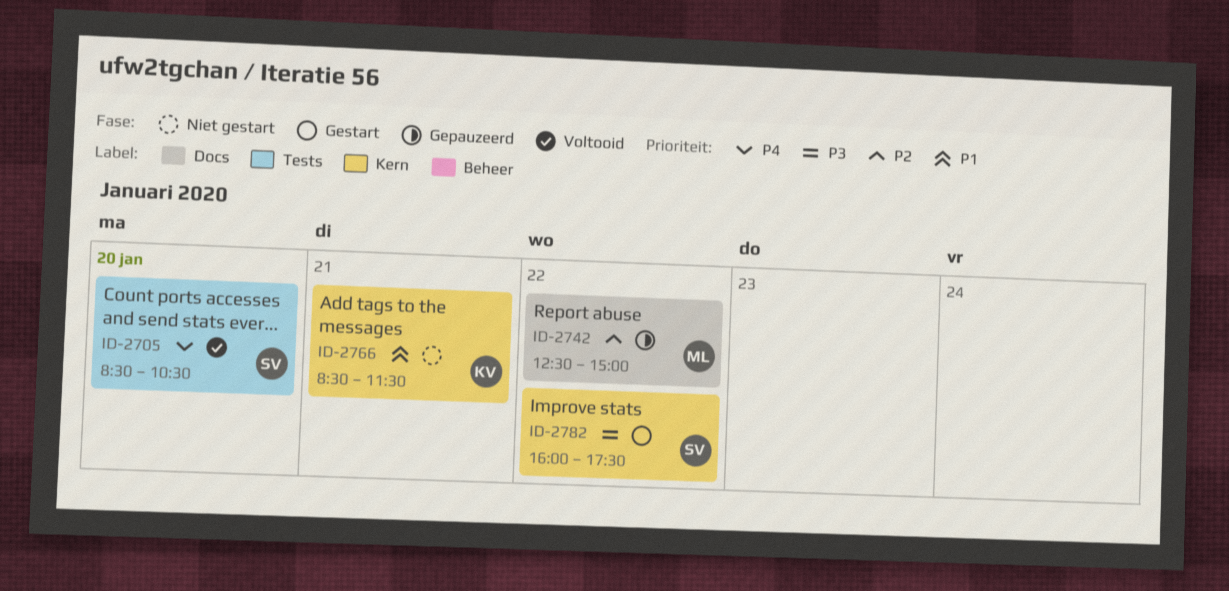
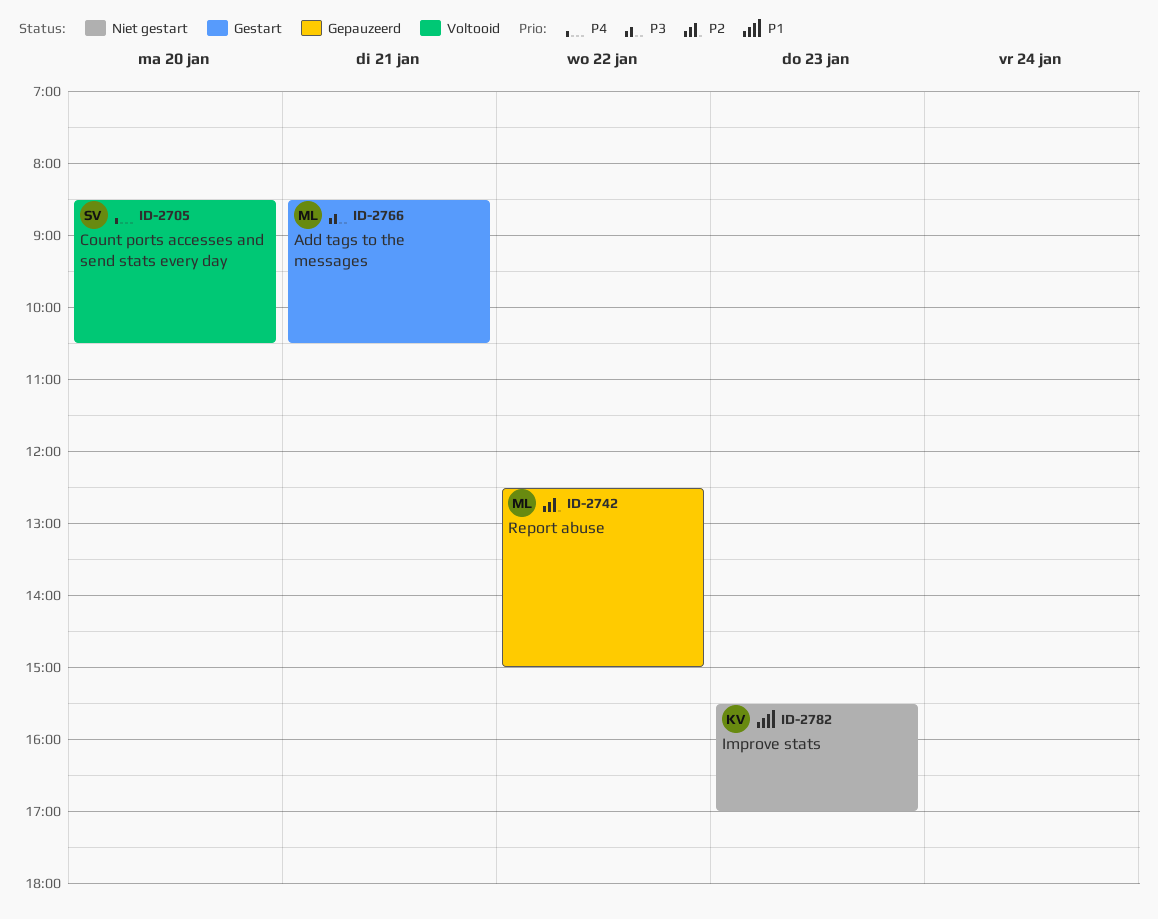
ID-2766, status: Niet gestart -> Gestart
ID-2766, owner: KV -> ML
ID-2766, priority: P1 -> P3
ID-2766, ends: 11:30 -> 10:30
ID-2782, status: Gestart -> Niet gestart
ID-2782, owner: SV -> KV
ID-2782, priority: P3 -> P1
ID-2782, day: Jan 22 -> Jan 23
ID-2782, begins: 16:00 -> 15:30
ID-2782, ends: 17:30 -> 17:00

